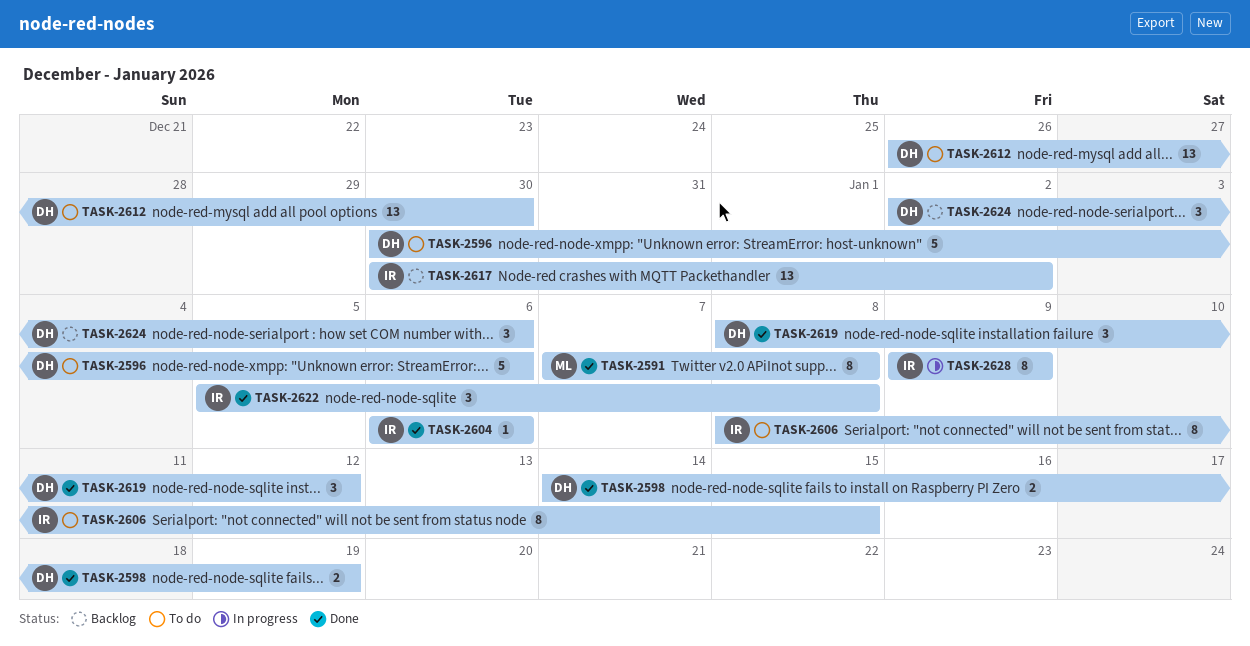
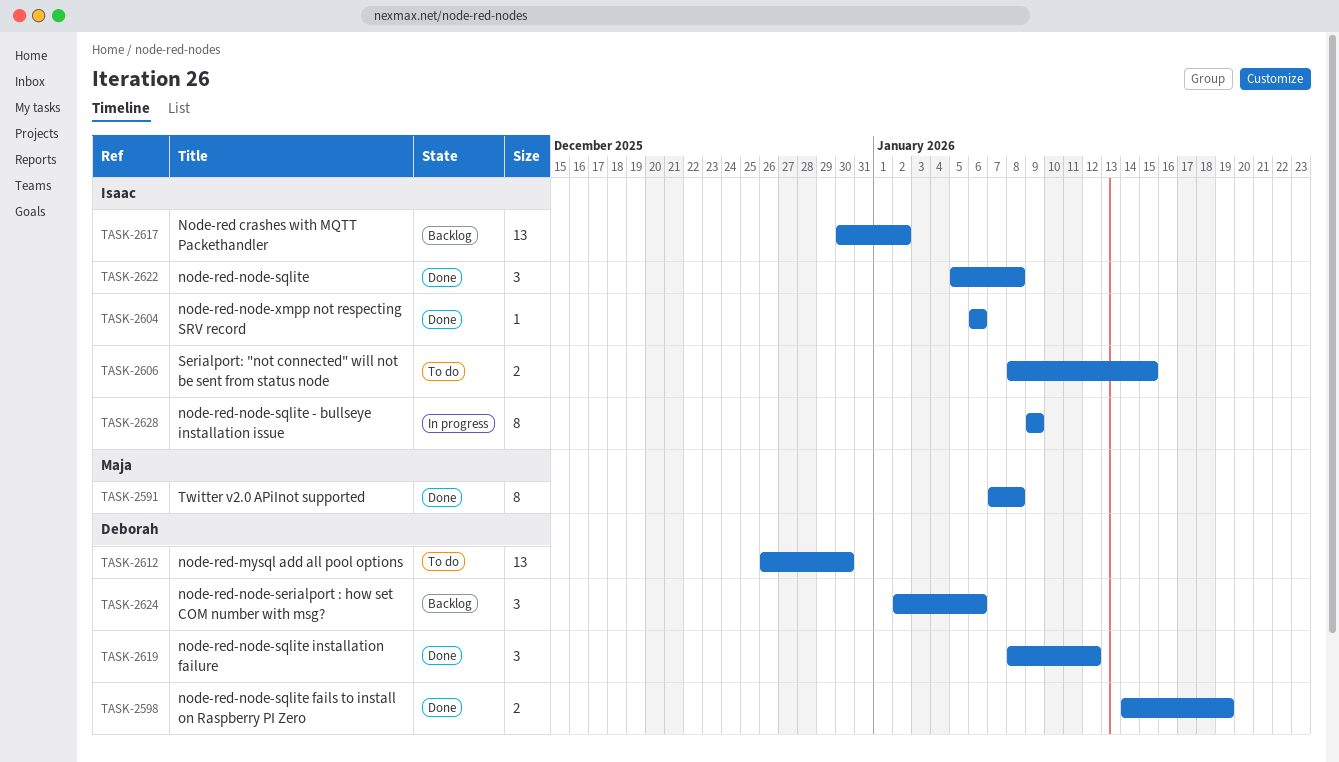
TASK-2596: present -> none
TASK-2606, estimate: 8 -> 2

